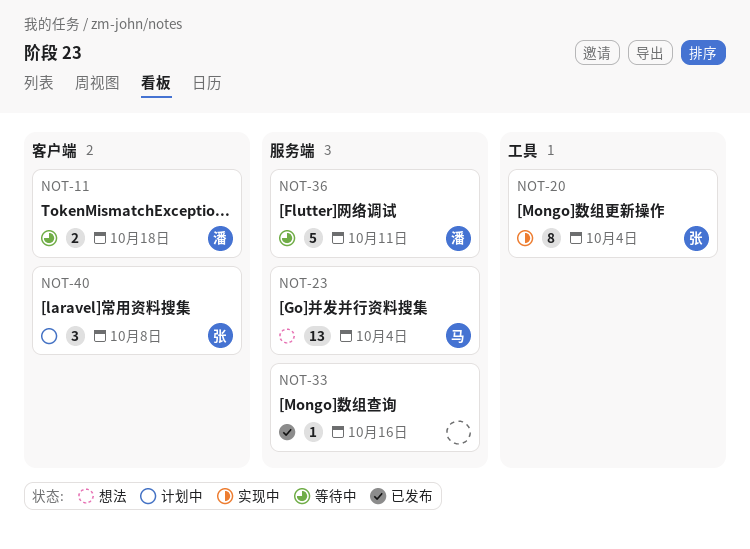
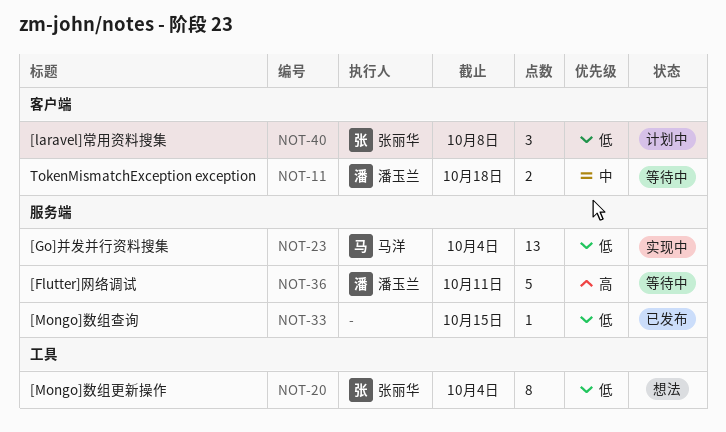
NOT-20, status: 实现中 -> 想法
NOT-23, status: 想法 -> 实现中
NOT-33, due: Oct 16 -> Oct 15

